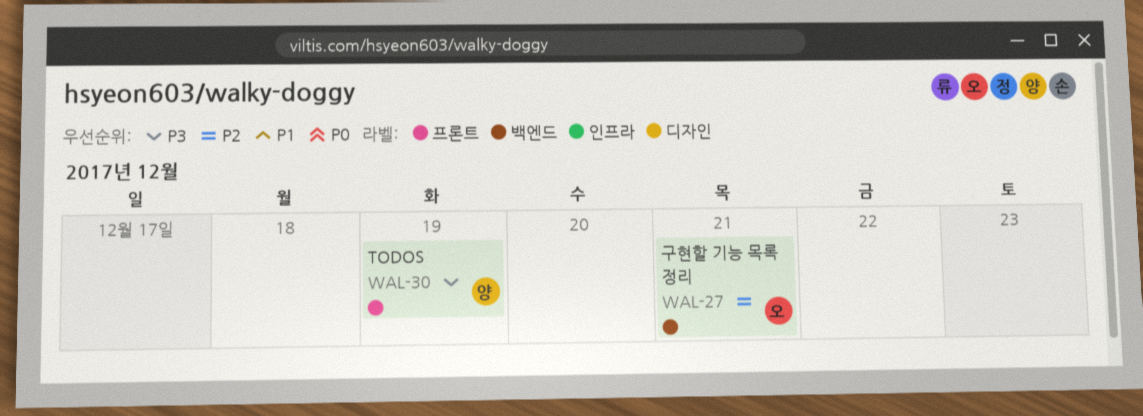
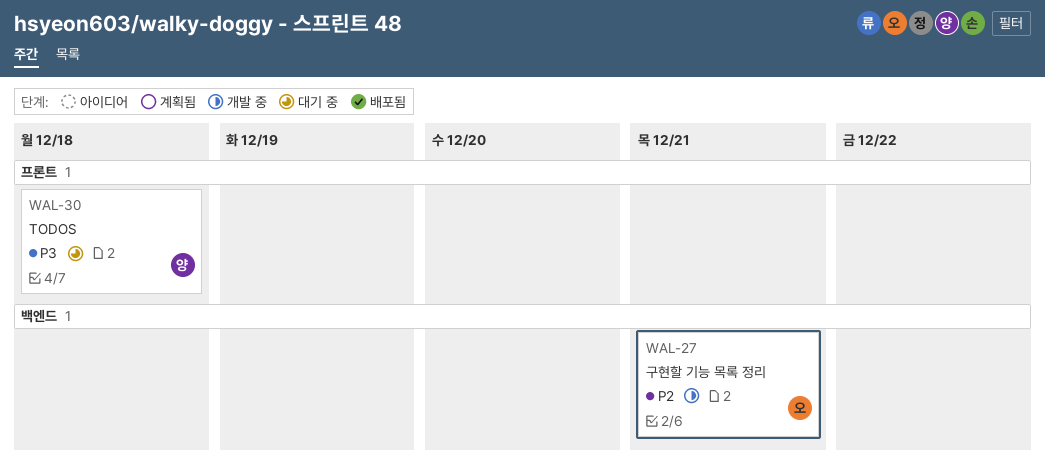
WAL-30, due: Dec 19 -> Dec 18

